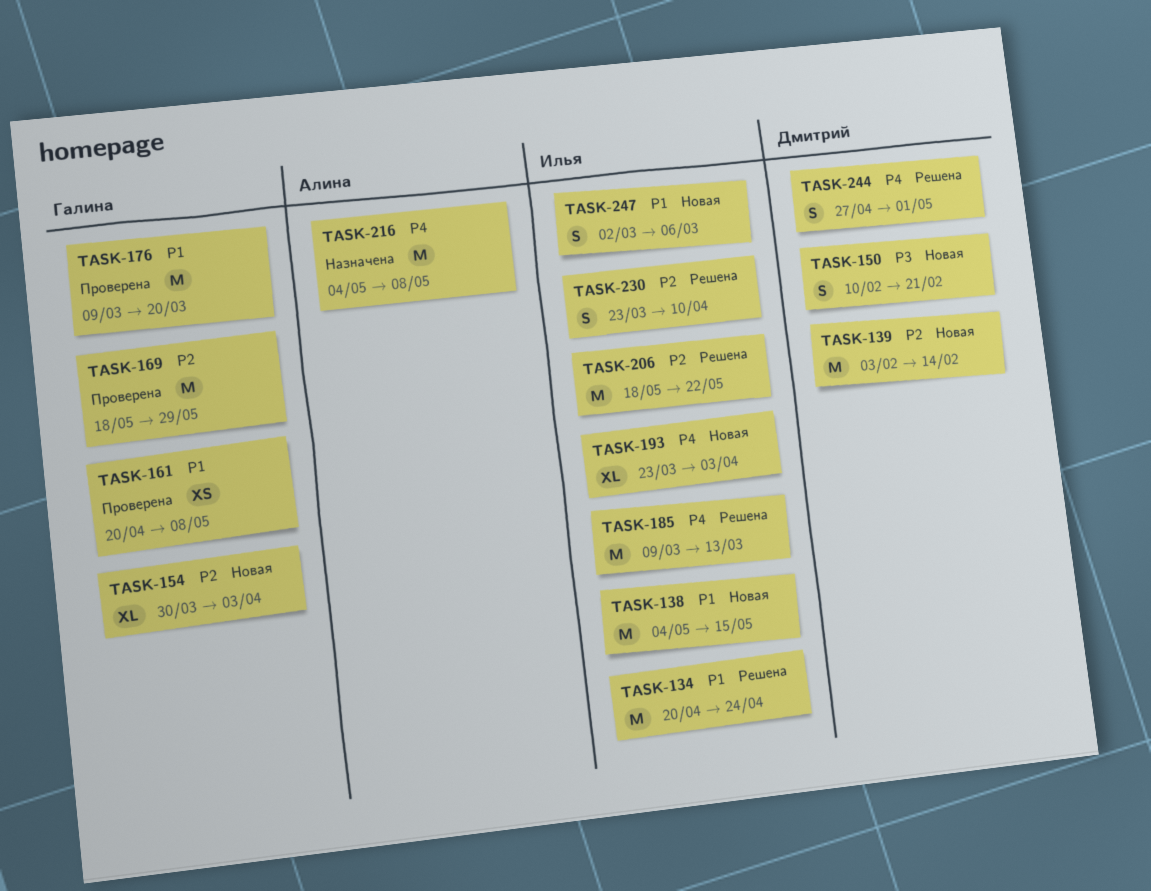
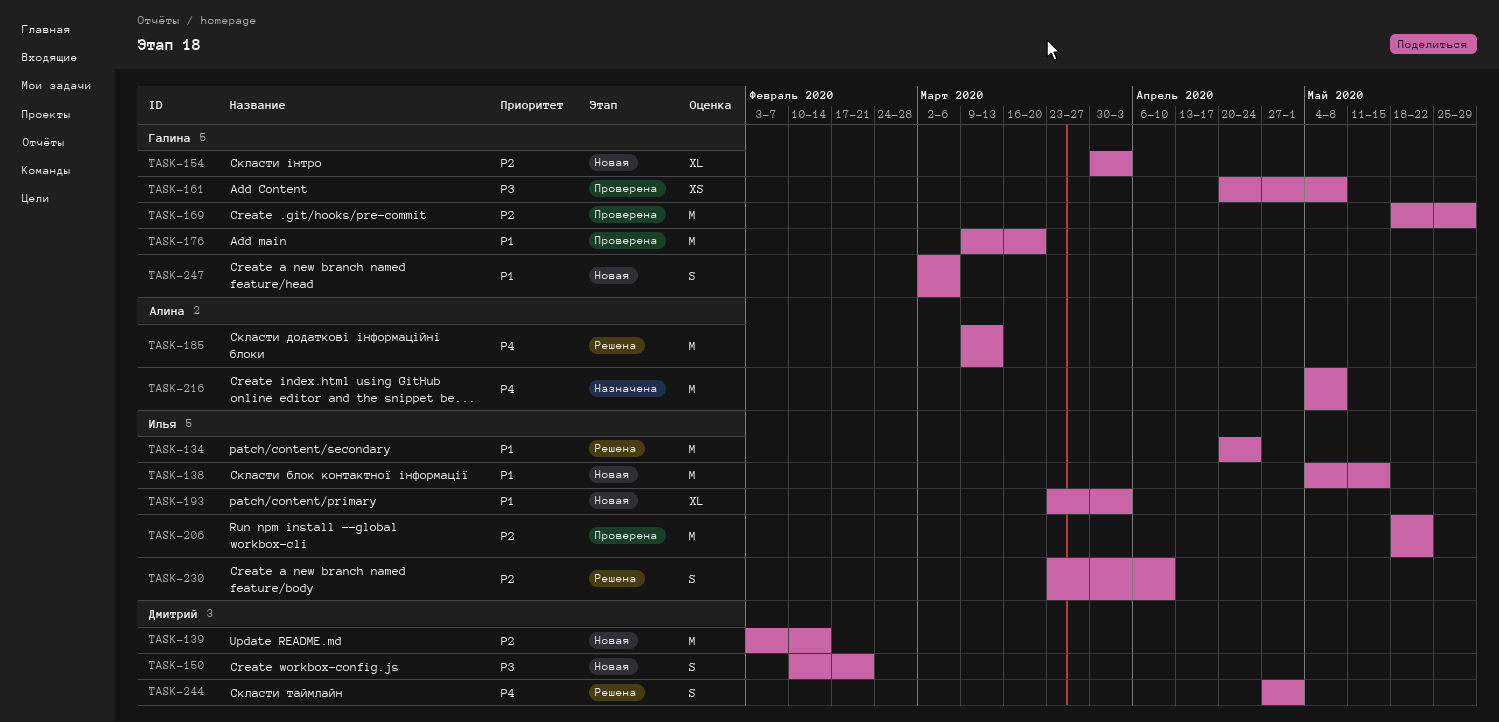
TASK-161, priority: P1 -> P3
TASK-185, owner: Илья -> Алина
TASK-193, priority: P4 -> P1
TASK-206, status: Решена -> Проверена
TASK-247, owner: Илья -> Галина

